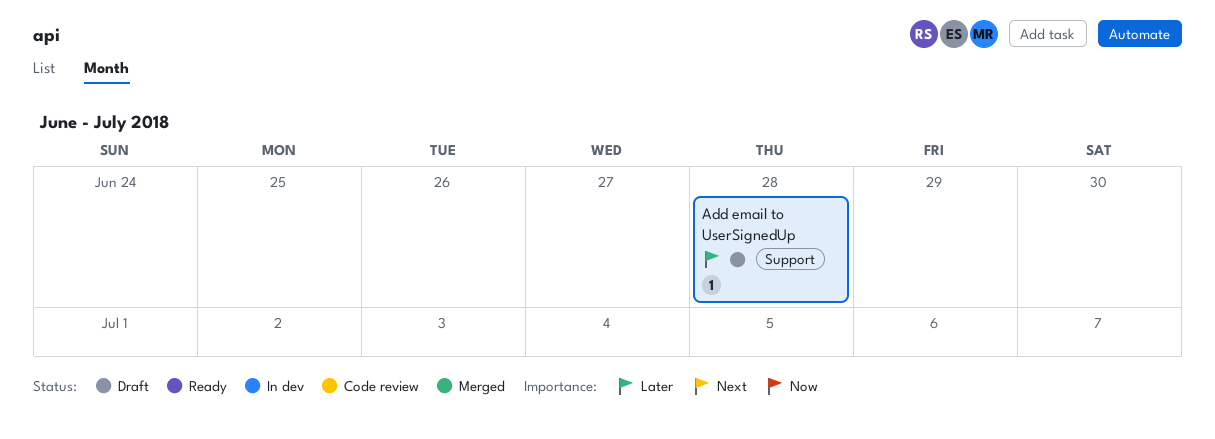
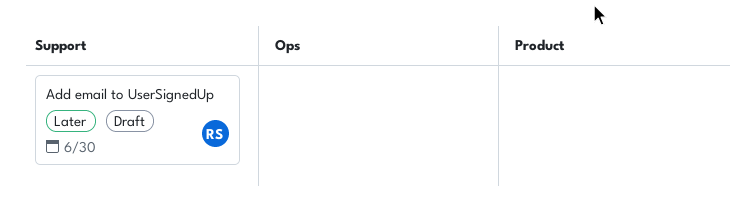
Add email to UserSignedUp, due: Jun 28 -> Jun 30

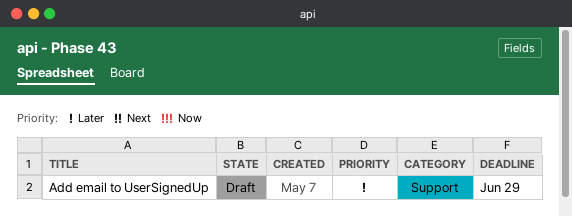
Add email to UserSignedUp, due: Jun 30 -> Jun 29

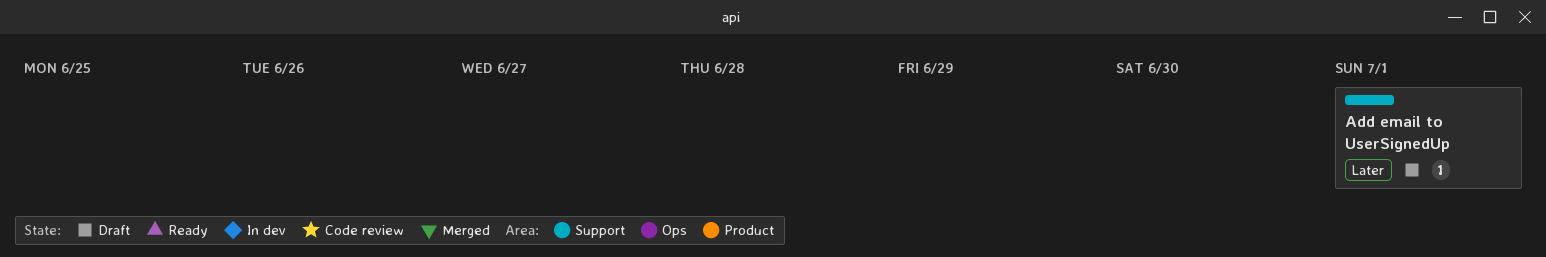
Add email to UserSignedUp, due: Jun 29 -> Jul 1

